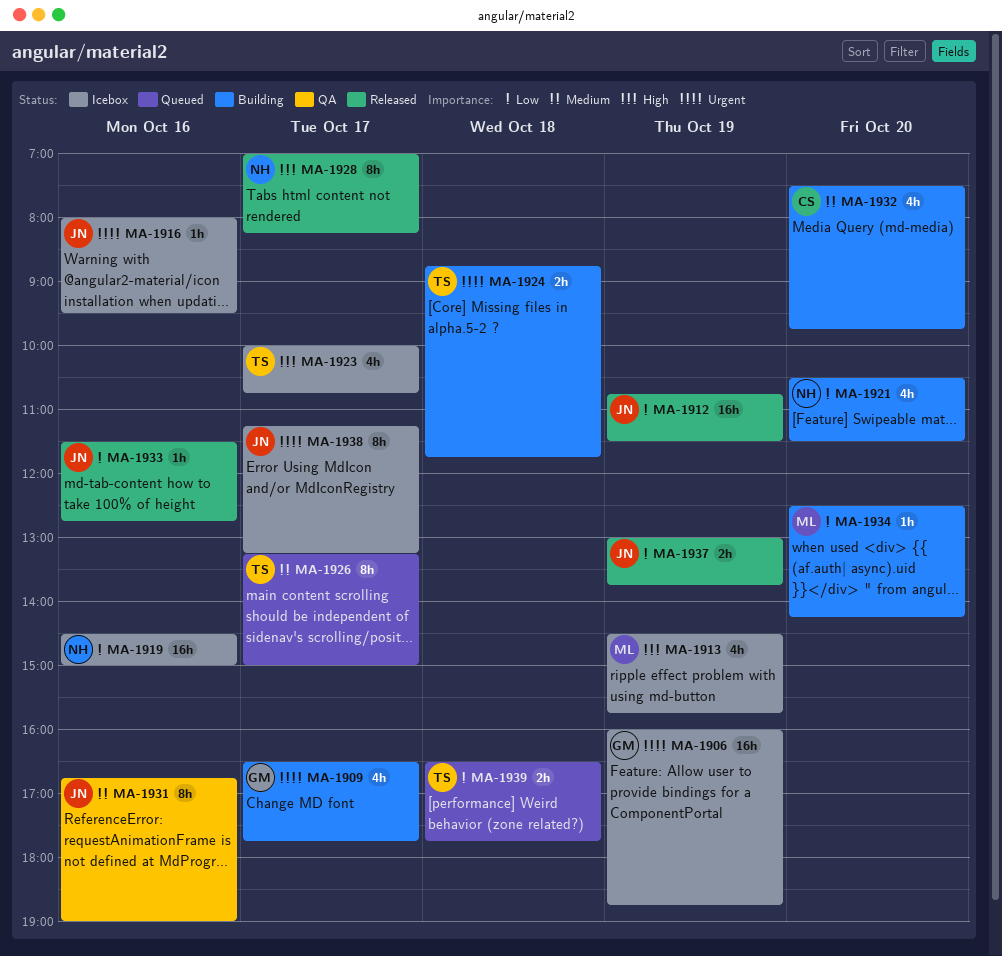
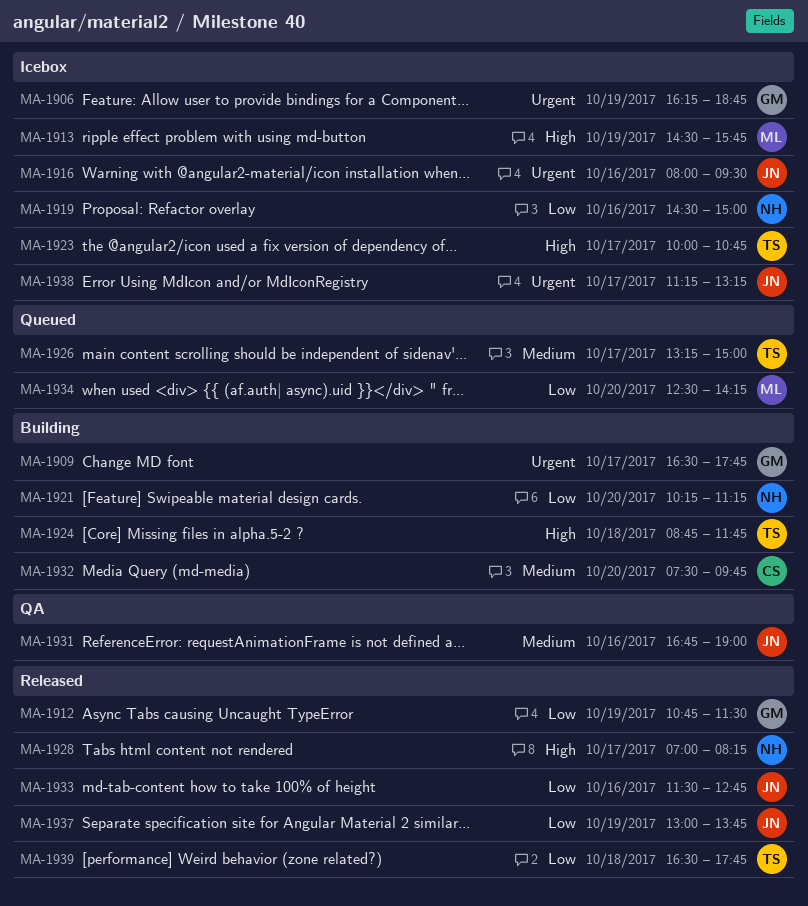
MA-1906, begins: 16:00 -> 16:15
MA-1912, owner: JN -> GM
MA-1921, begins: 10:30 -> 10:15
MA-1921, ends: 11:30 -> 11:15
MA-1924, priority: Urgent -> High
MA-1934, status: Building -> Queued
MA-1939, status: Queued -> Released

